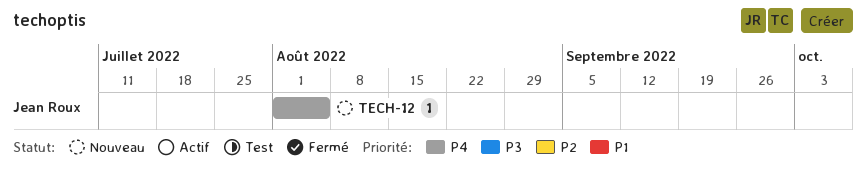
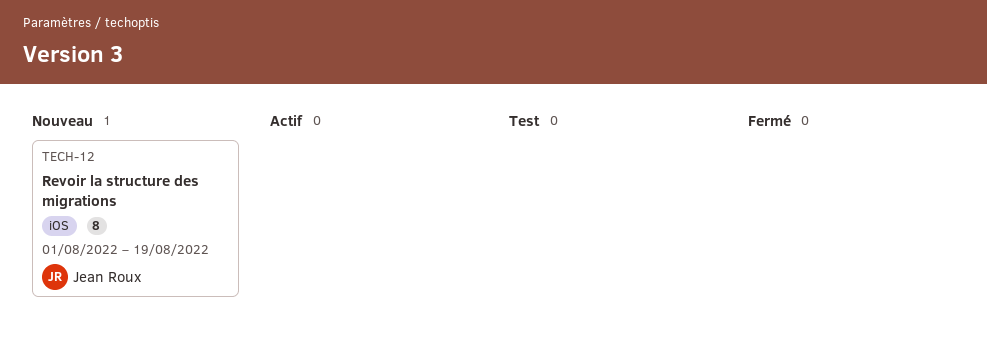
TECH-12, estimate: 1 -> 8
TECH-12, due: Aug 5 -> Aug 19

